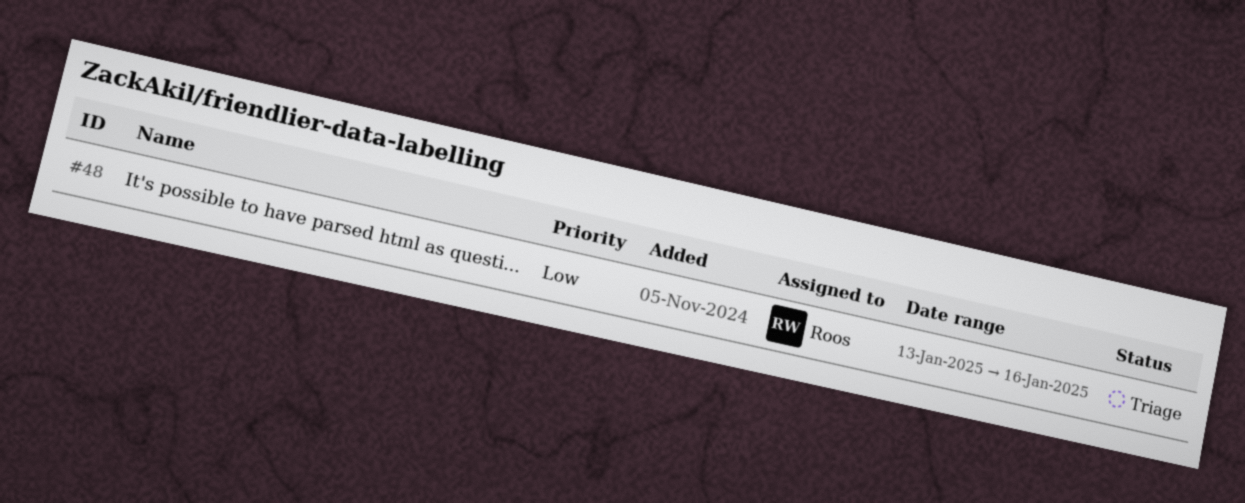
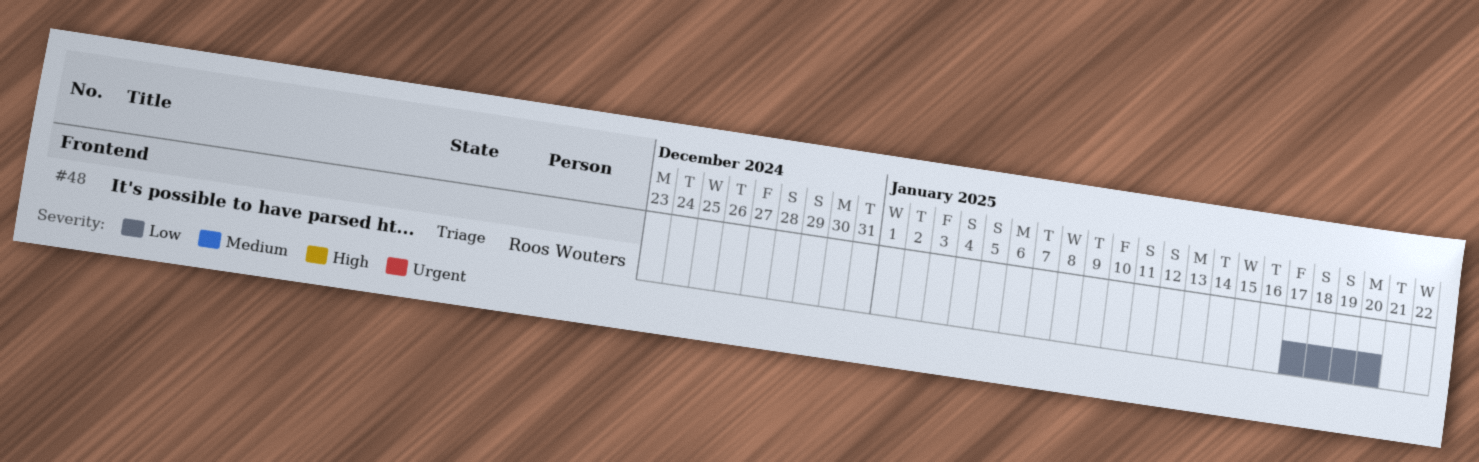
#48, start: Jan 13 -> Jan 17
#48, due: Jan 16 -> Jan 20

